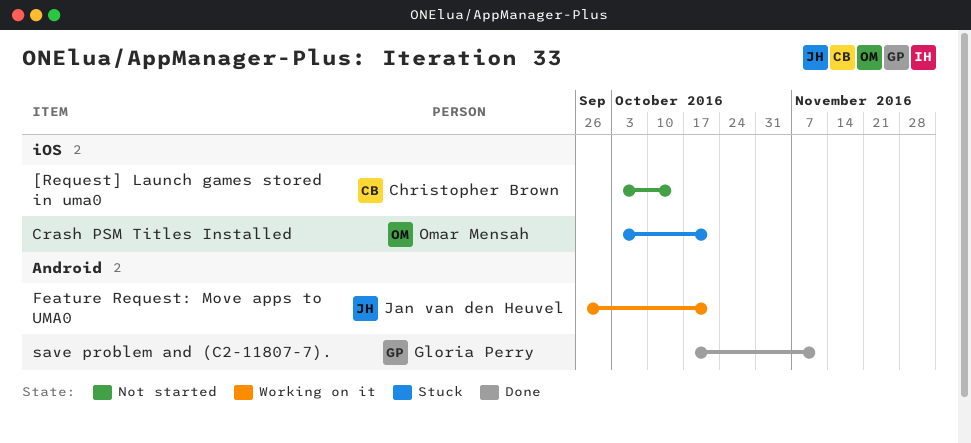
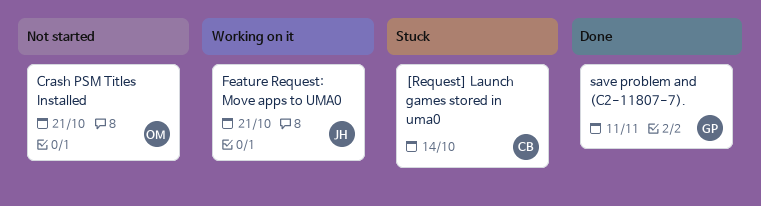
[Request] Launch games stored in uma0, status: Not started -> Stuck
Crash PSM Titles Installed, status: Stuck -> Not started

